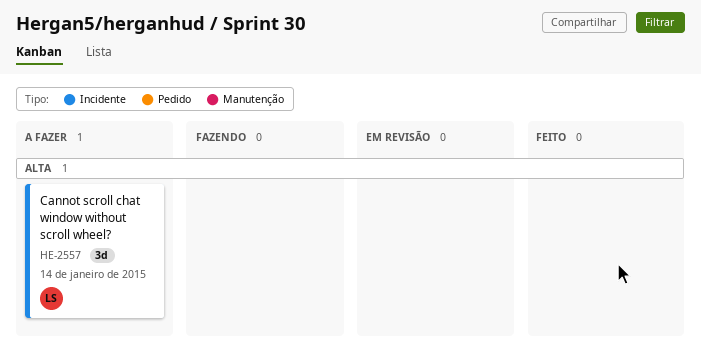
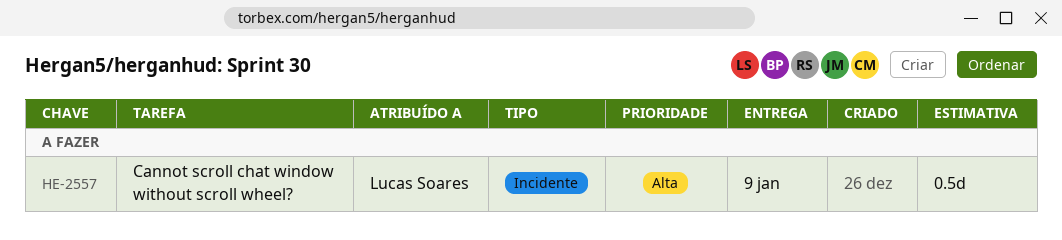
HE-2557, estimate: 3d -> 0.5d
HE-2557, due: Jan 14 -> Jan 9

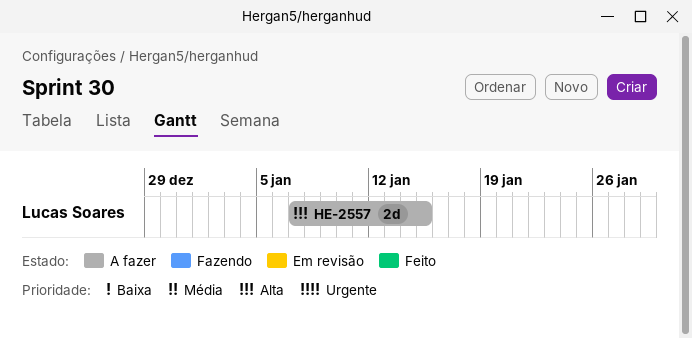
HE-2557, estimate: 0.5d -> 2d
HE-2557, due: Jan 9 -> Jan 15

